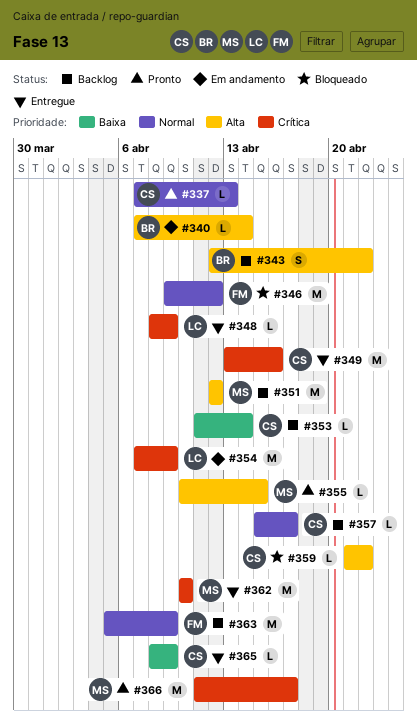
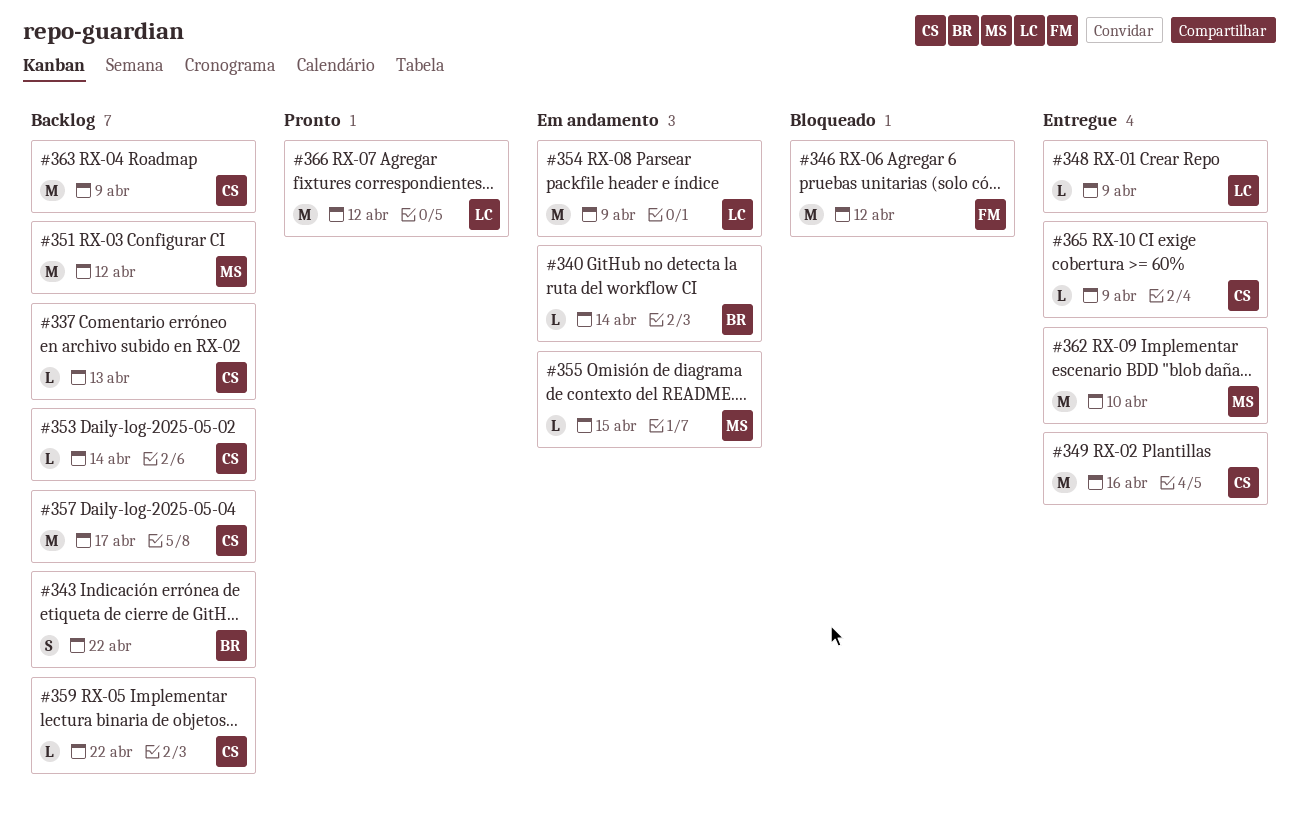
#337, status: Pronto -> Backlog
#355, status: Pronto -> Em andamento
#357, estimate: L -> M
#359, status: Bloqueado -> Backlog
#363, owner: FM -> CS
#366, owner: MS -> LC
#366, due: Apr 17 -> Apr 12

